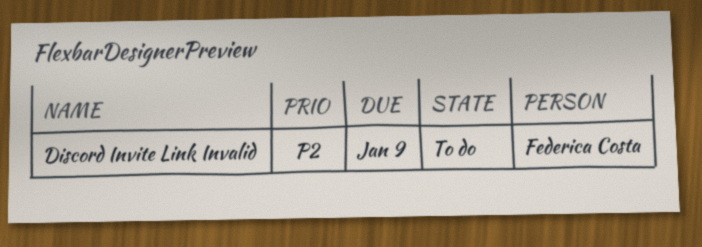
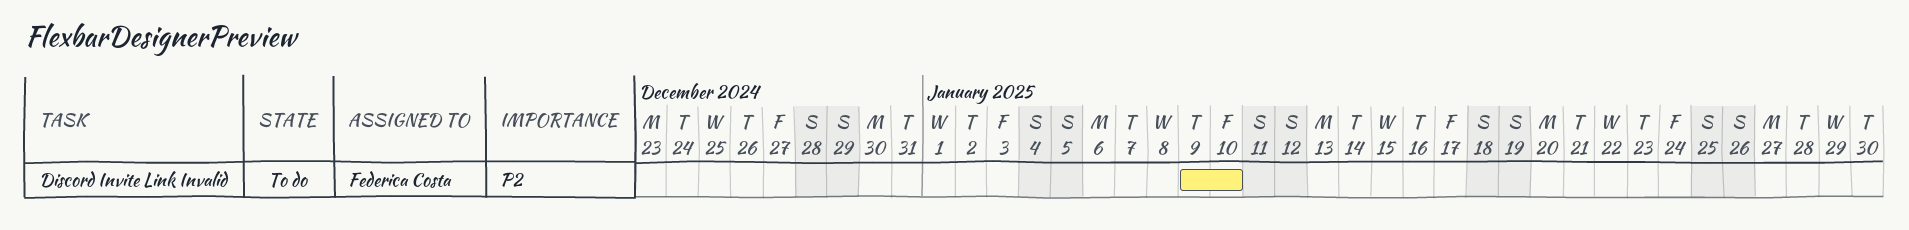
Discord Invite Link Invalid, due: Jan 9 -> Jan 10

